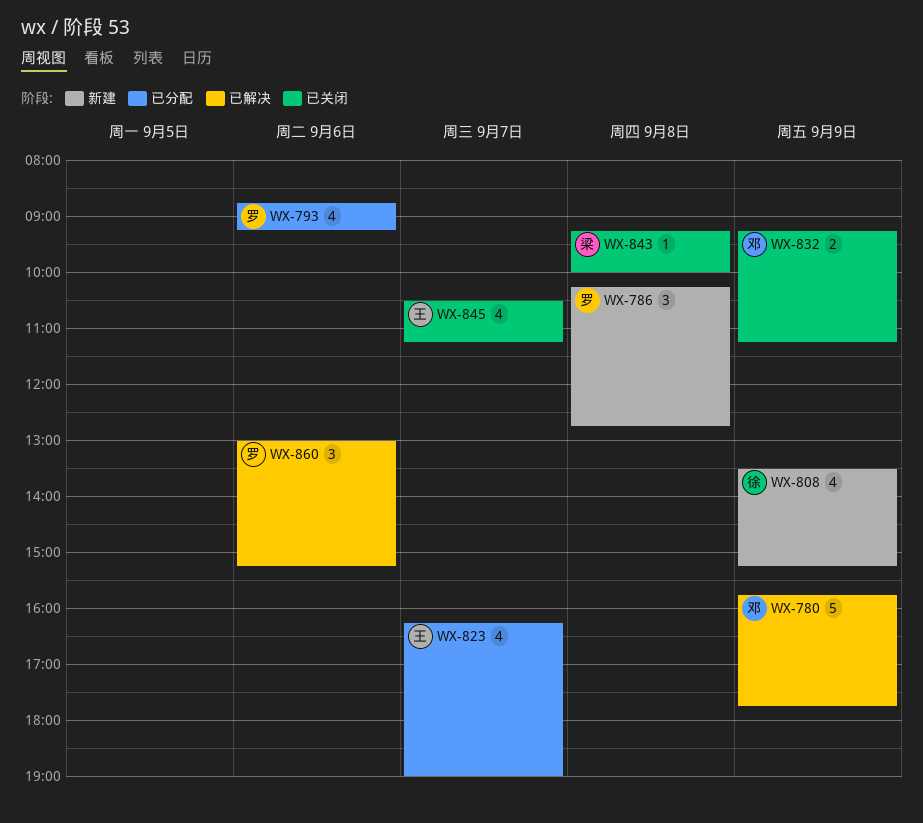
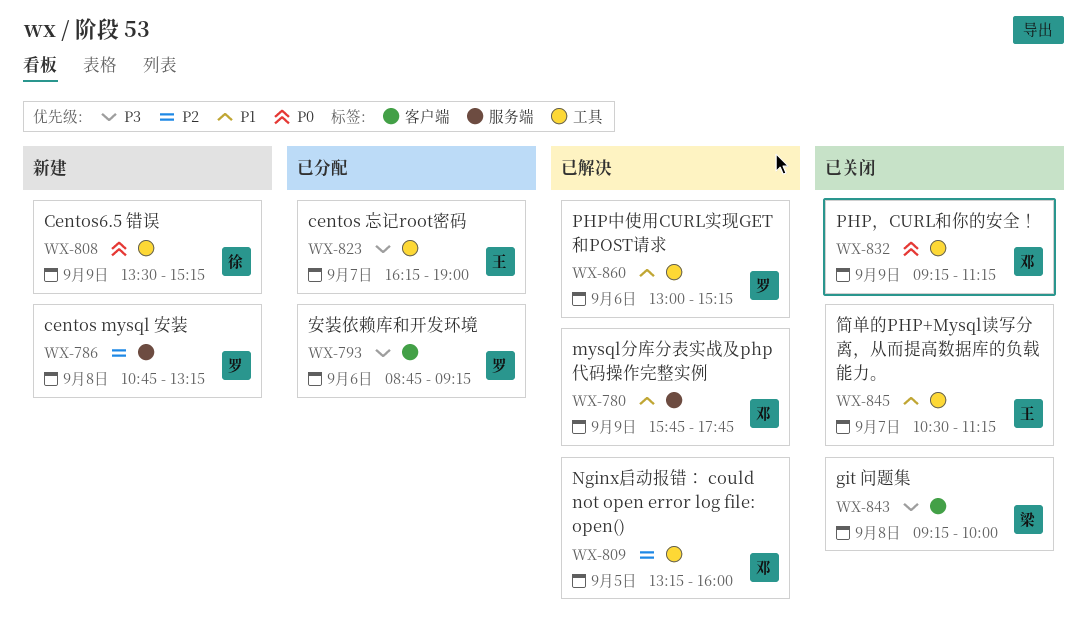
WX-786, begins: 10:15 -> 10:45
WX-786, ends: 12:45 -> 13:15
WX-809: none -> present

